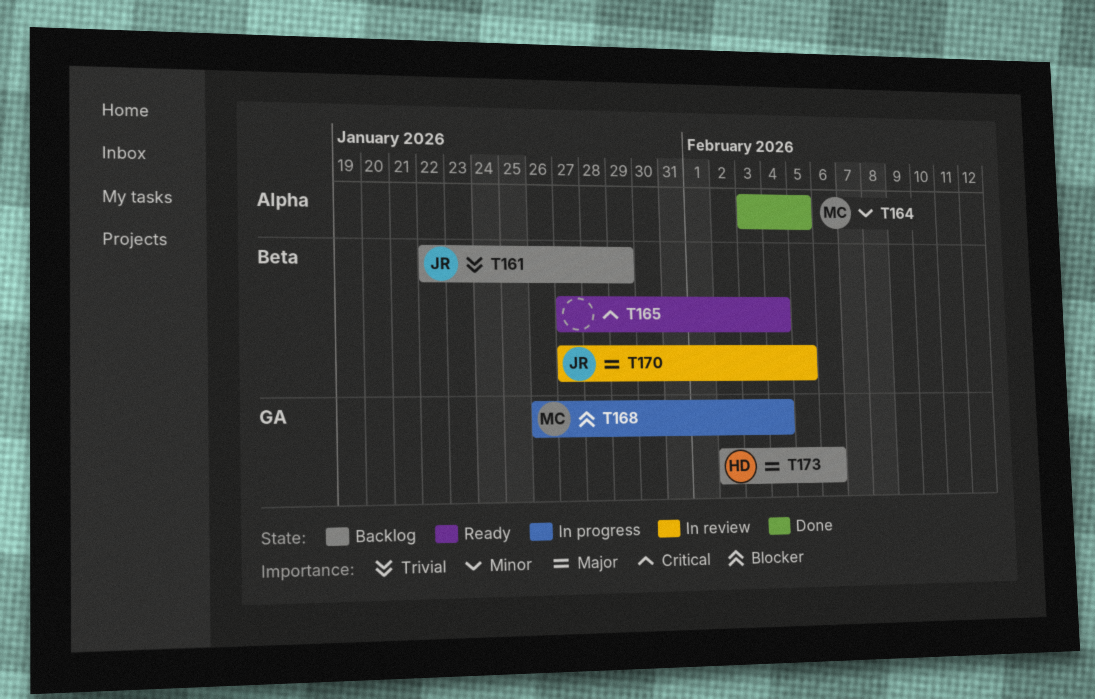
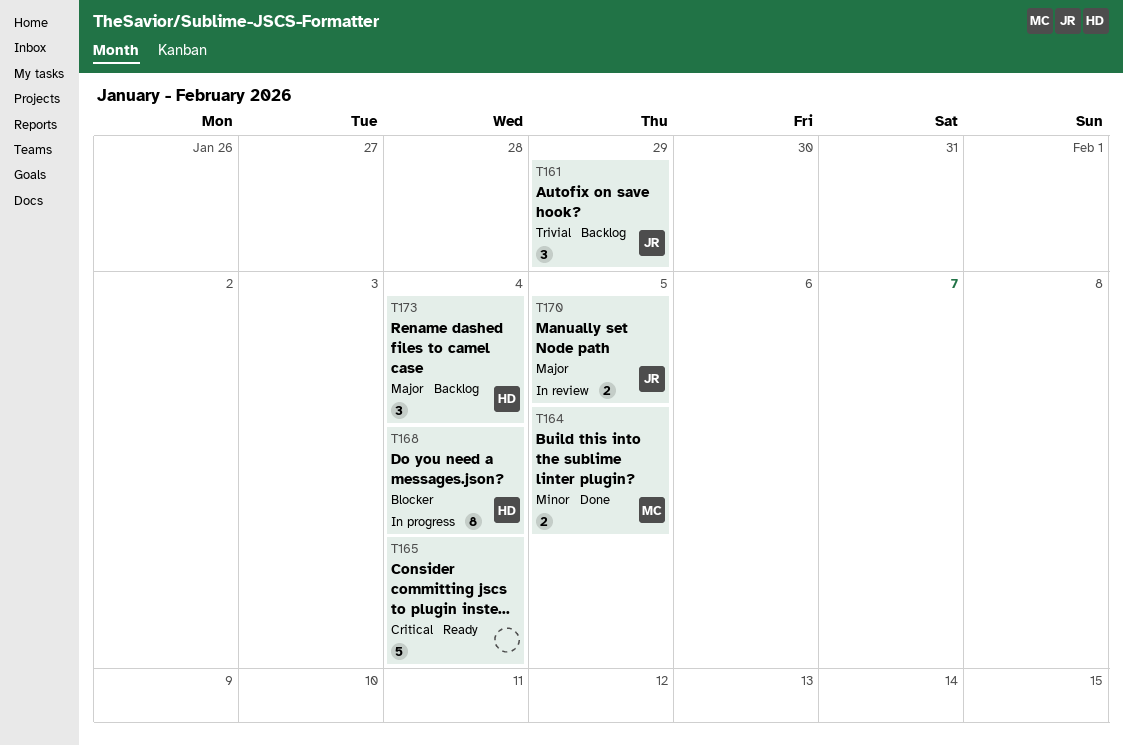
T168, owner: MC -> HD
T173, due: Feb 6 -> Feb 4

